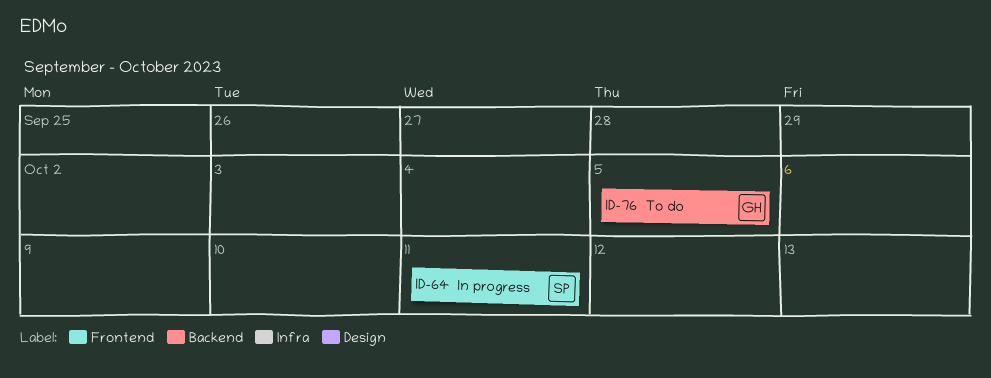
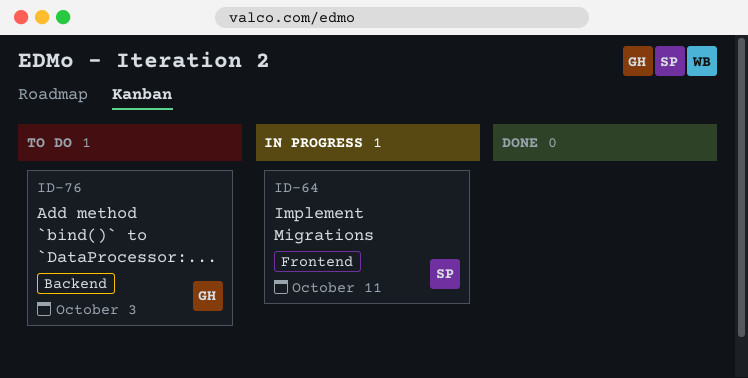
ID-76, due: Oct 5 -> Oct 3

